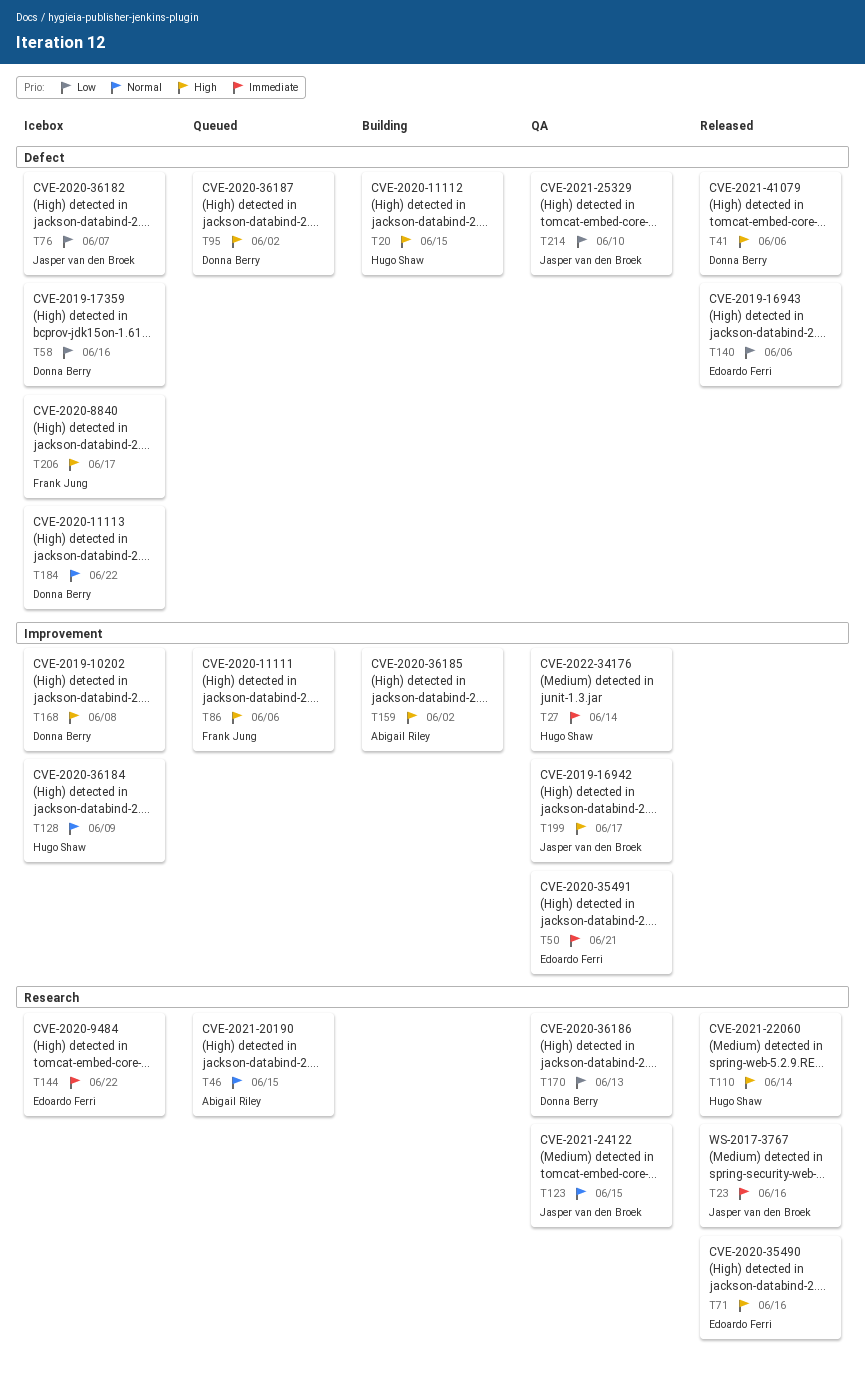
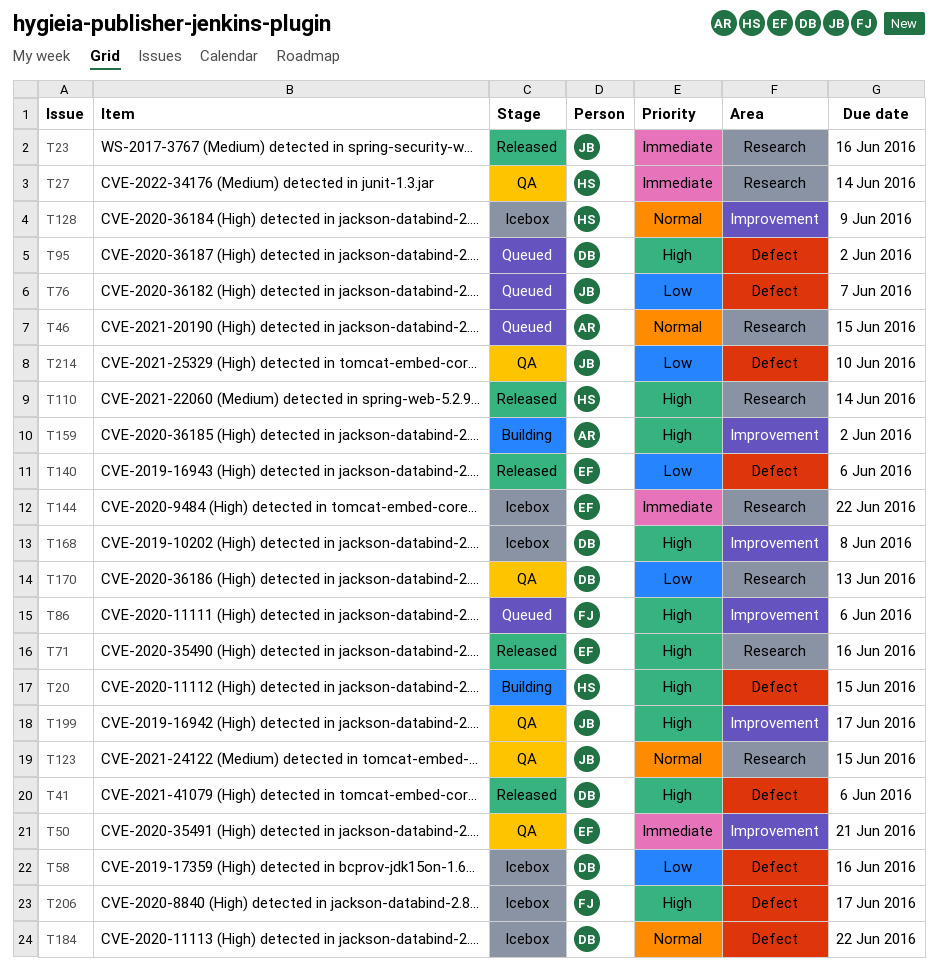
T27, label: Improvement -> Research
T76, status: Icebox -> Queued

